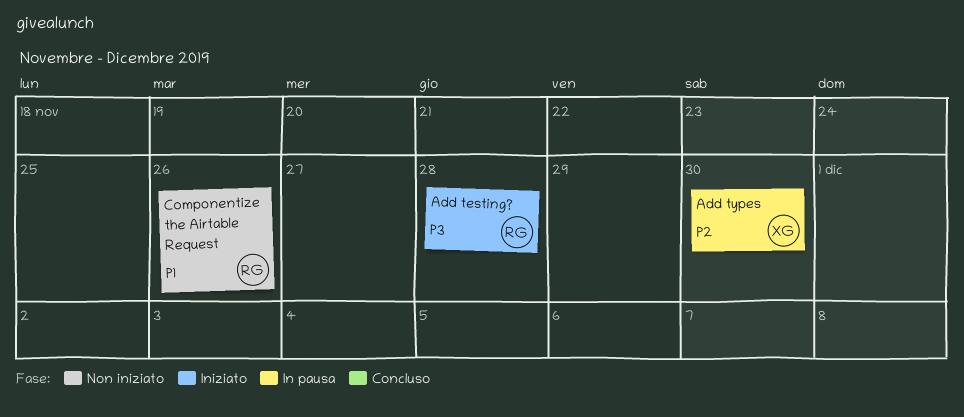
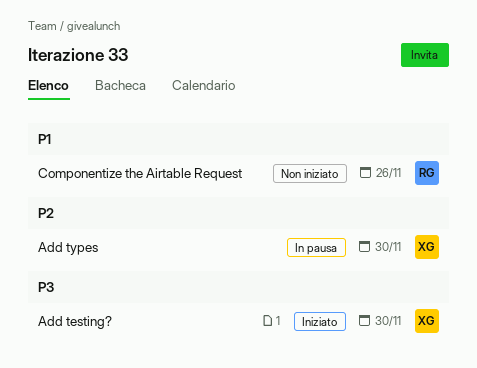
Add testing?, owner: RG -> XG
Add testing?, due: Nov 28 -> Nov 30

